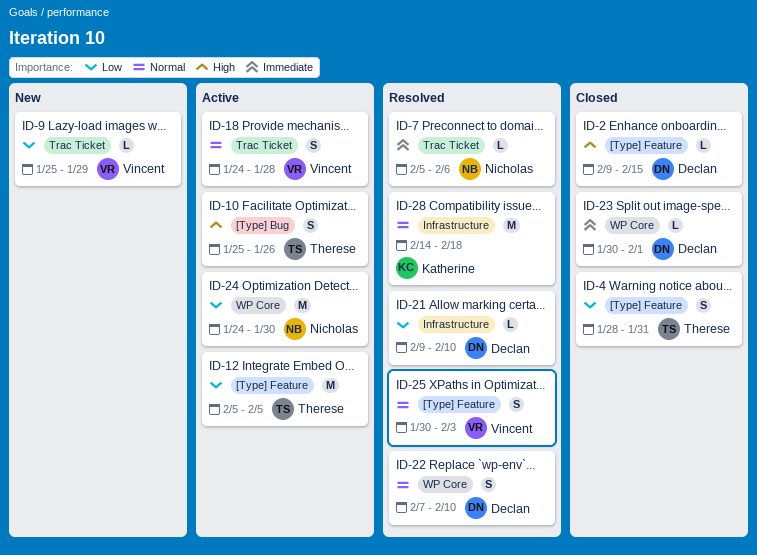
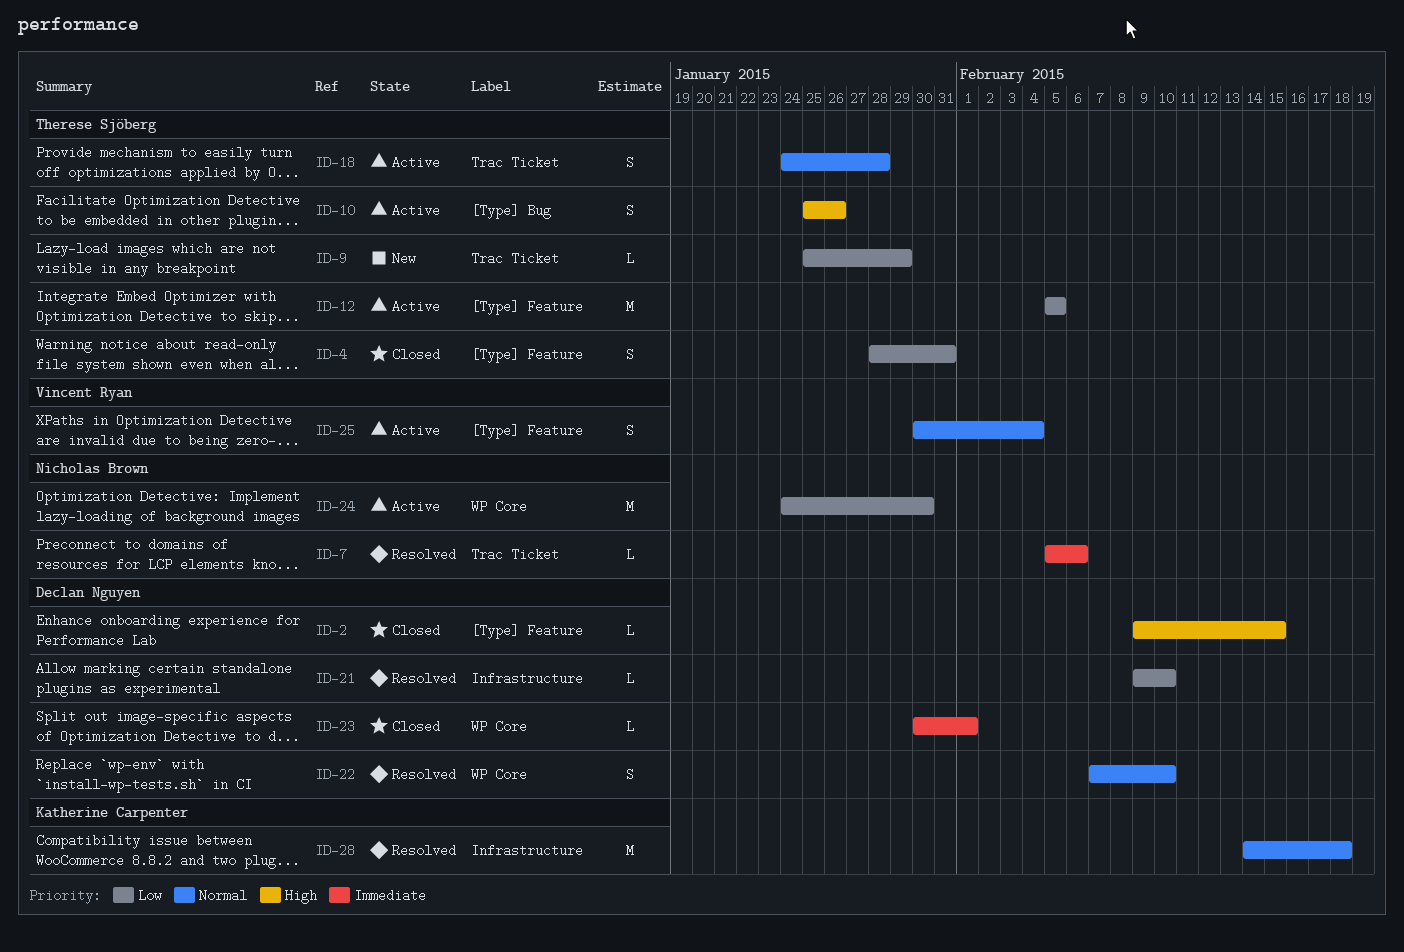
ID-9, owner: Vincent Ryan -> Therese Sjöberg
ID-18, owner: Vincent Ryan -> Therese Sjöberg
ID-25, status: Resolved -> Active
ID-25, due: Feb 3 -> Feb 4

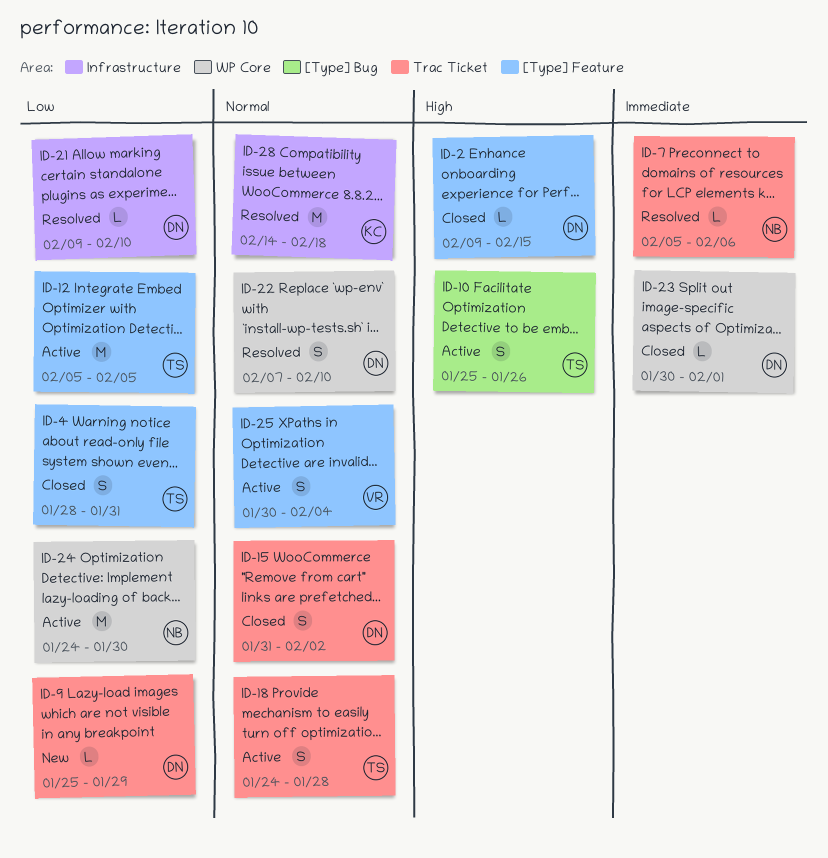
ID-9, owner: Therese Sjöberg -> Declan Nguyen
ID-15: none -> present

